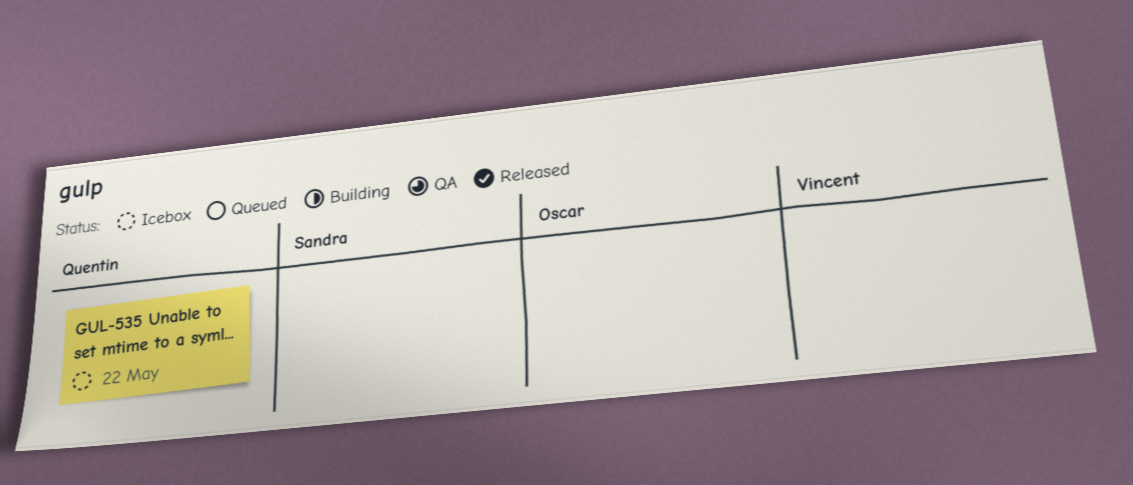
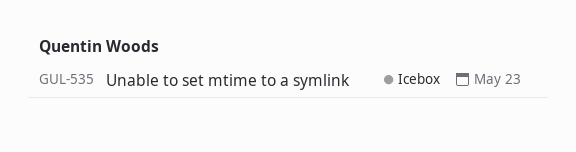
GUL-535, due: May 22 -> May 23

